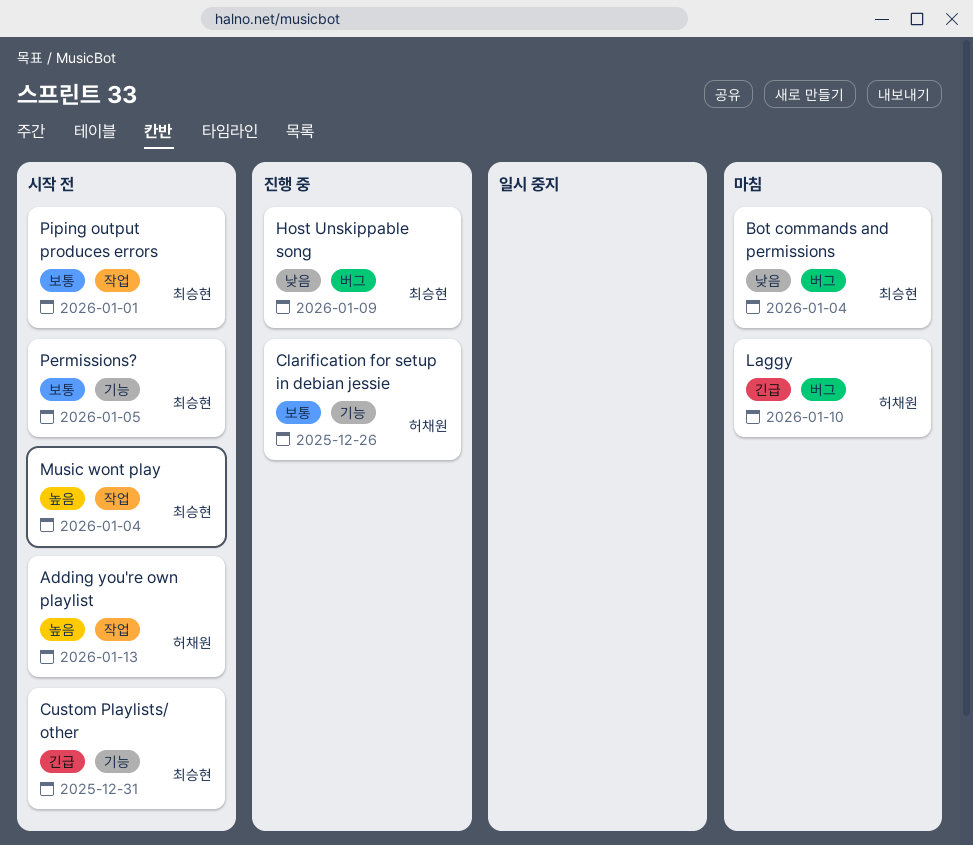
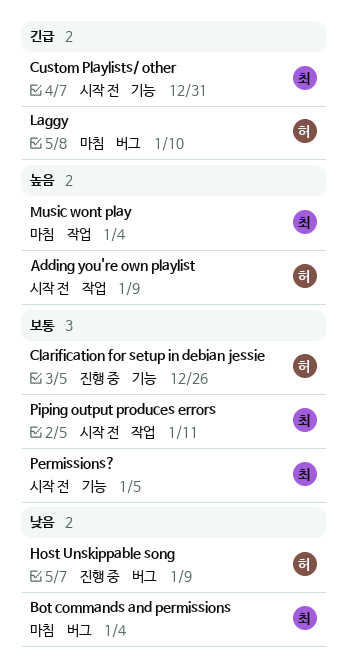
Adding you're own playlist, due: Jan 13 -> Jan 9
Host Unskippable song, owner: 최승현 -> 허채원
Music wont play, status: 시작 전 -> 마침
Piping output produces errors, due: Jan 1 -> Jan 11

